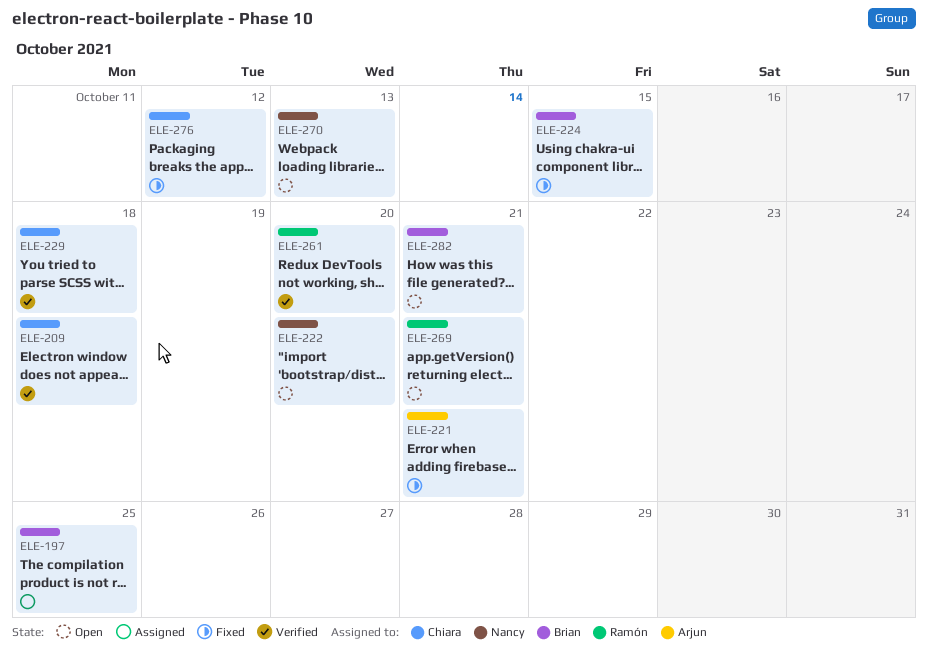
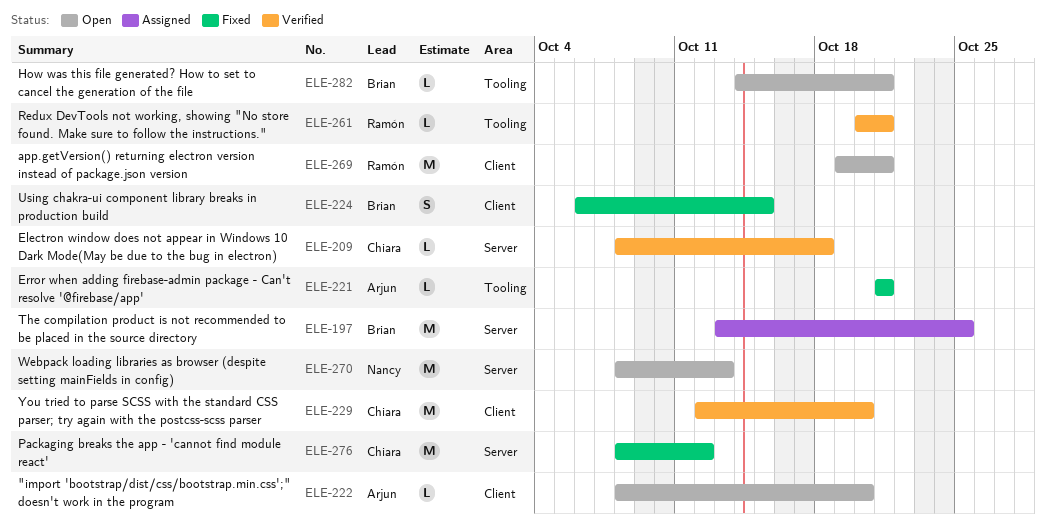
ELE-222, owner: Nancy -> Arjun
ELE-229, due: Oct 18 -> Oct 20
ELE-261, due: Oct 20 -> Oct 21

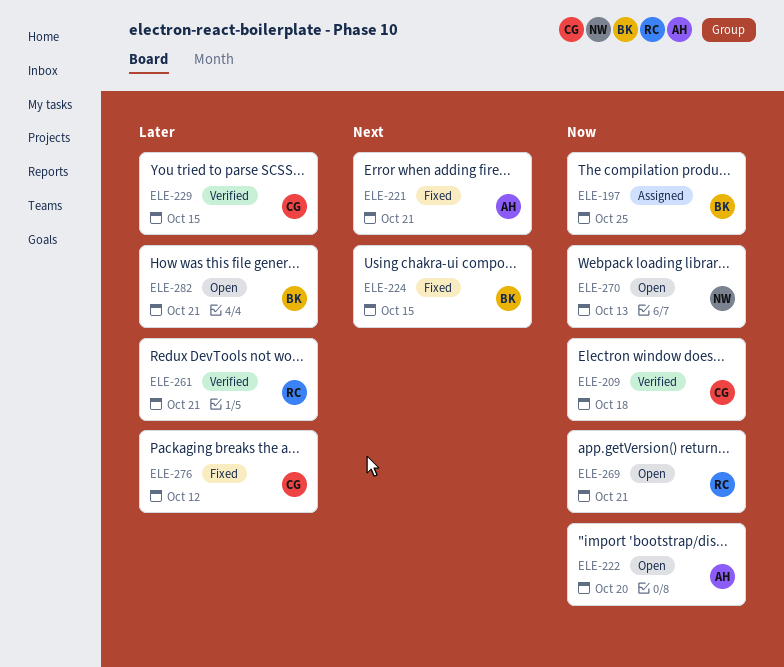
ELE-229, due: Oct 20 -> Oct 15

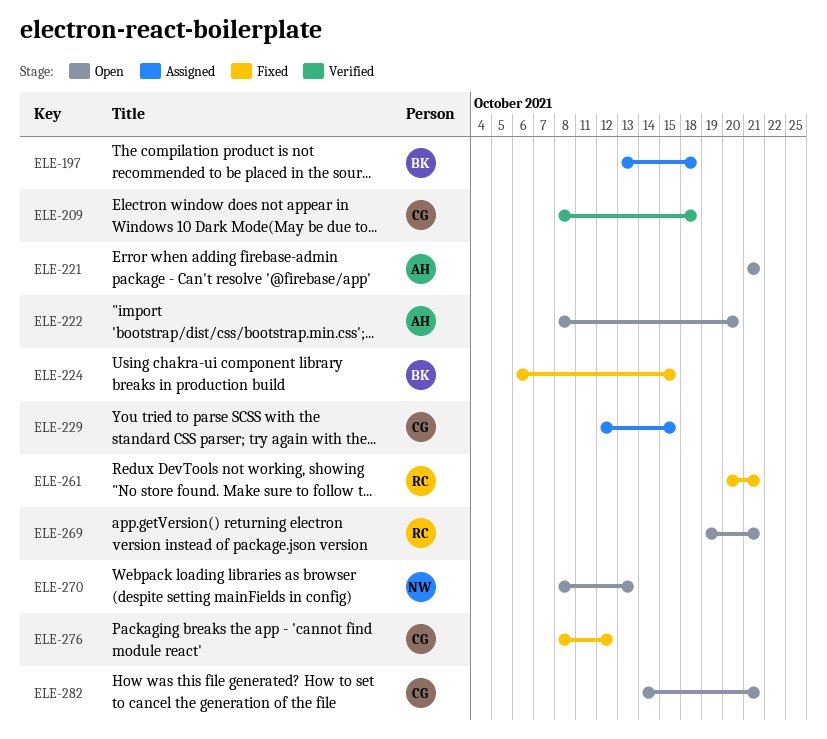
ELE-197, due: Oct 25 -> Oct 18
ELE-221, status: Fixed -> Open
ELE-229, status: Verified -> Assigned
ELE-261, status: Verified -> Fixed
ELE-282, owner: BK -> CG

